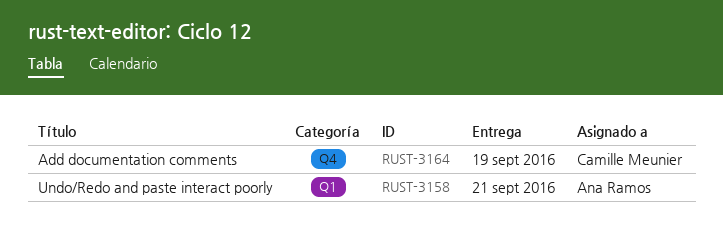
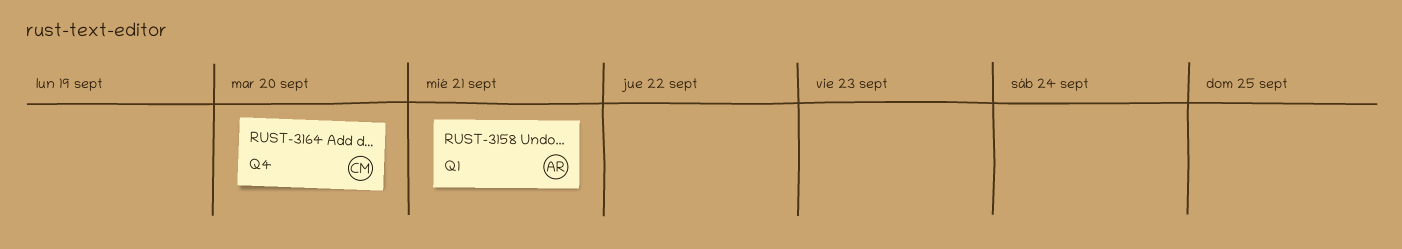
RUST-3164, due: Sep 19 -> Sep 20

